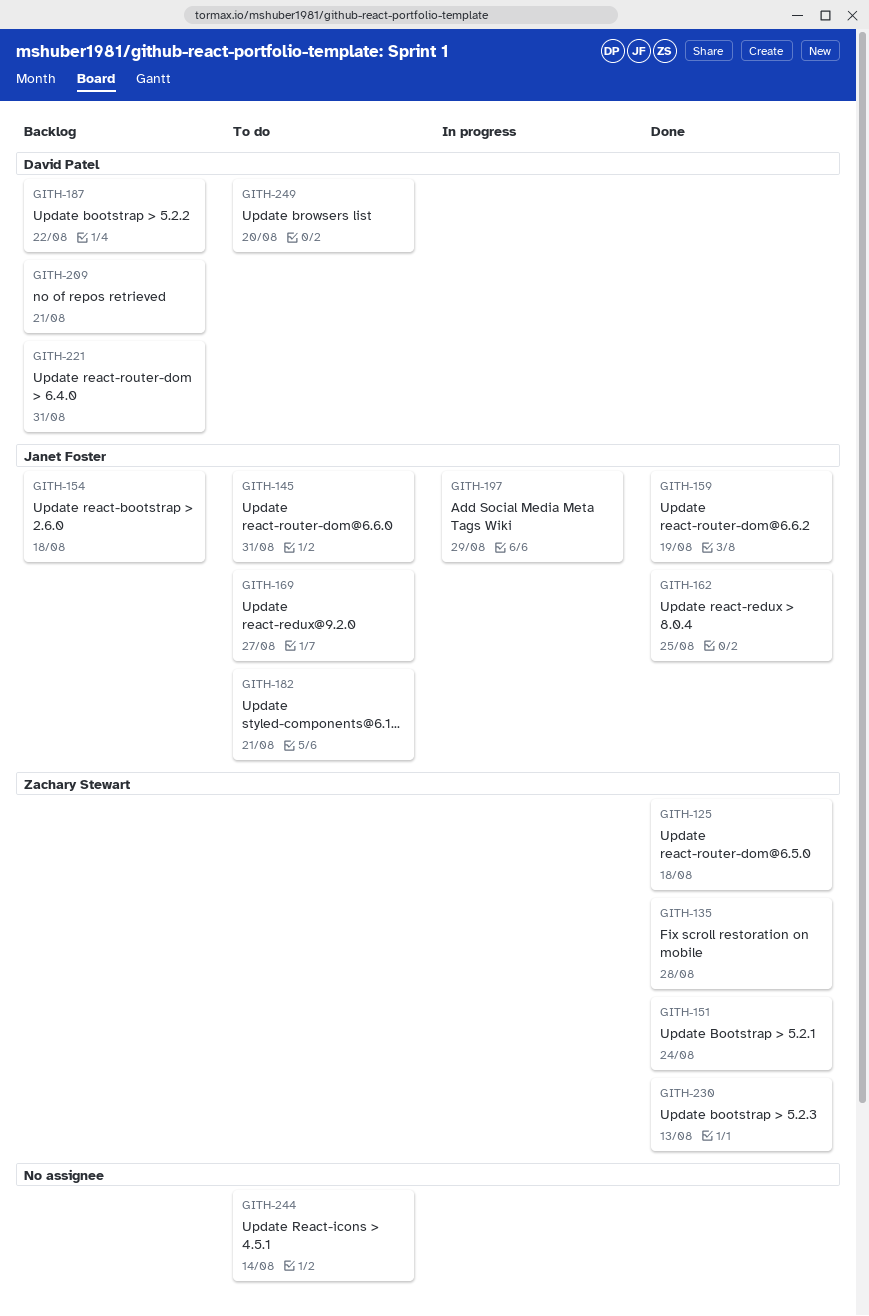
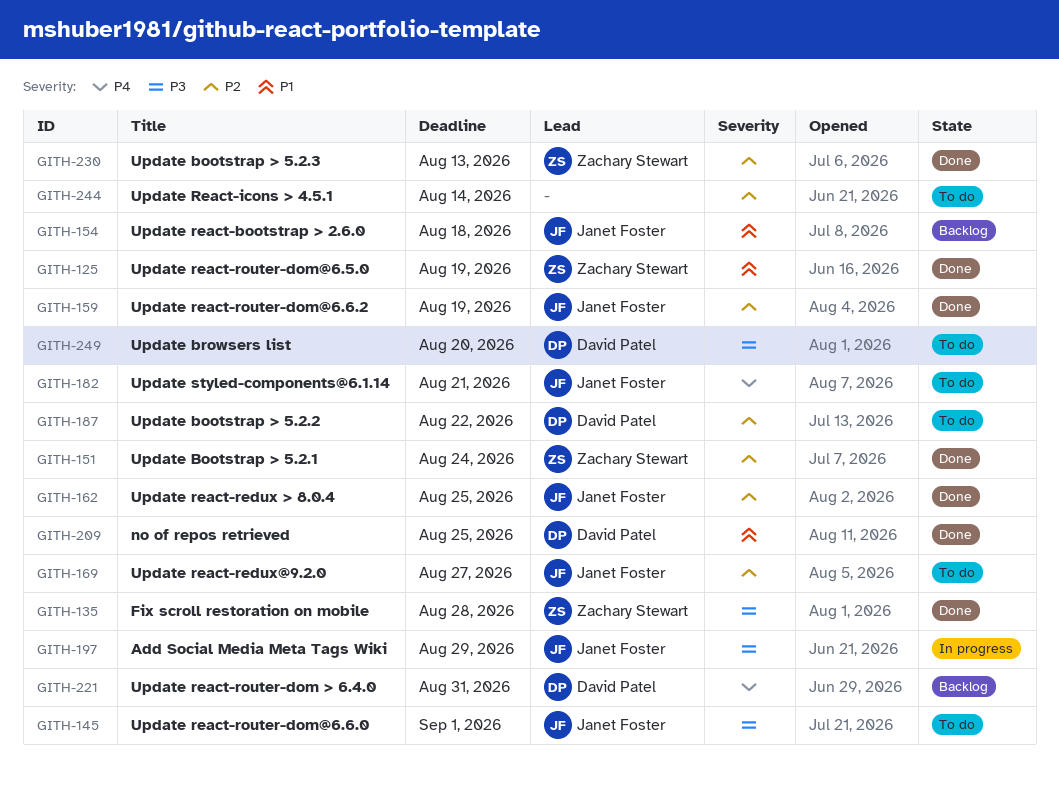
GITH-125, due: Aug 18 -> Aug 19
GITH-145, due: Aug 31 -> Sep 1
GITH-187, status: Backlog -> To do
GITH-209, status: Backlog -> Done
GITH-209, due: Aug 21 -> Aug 25

